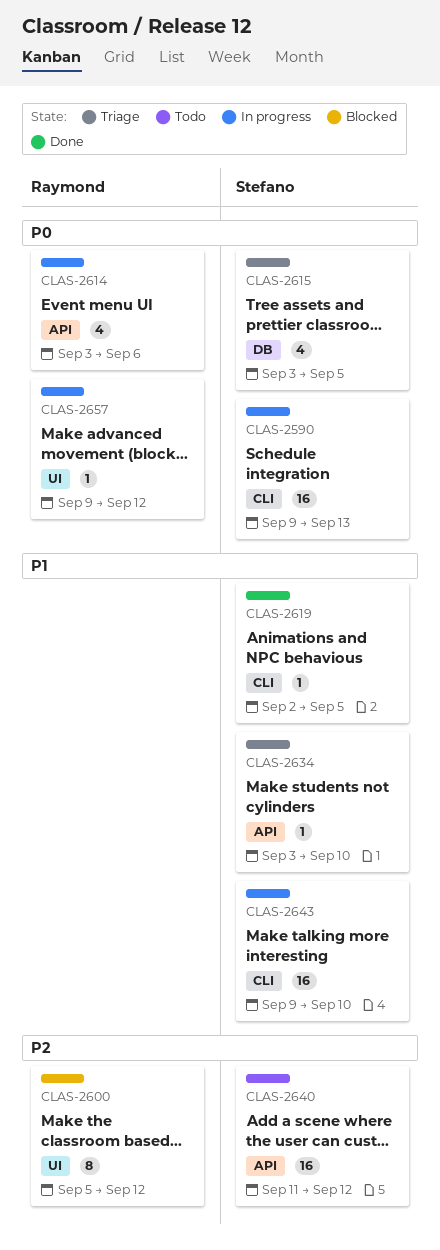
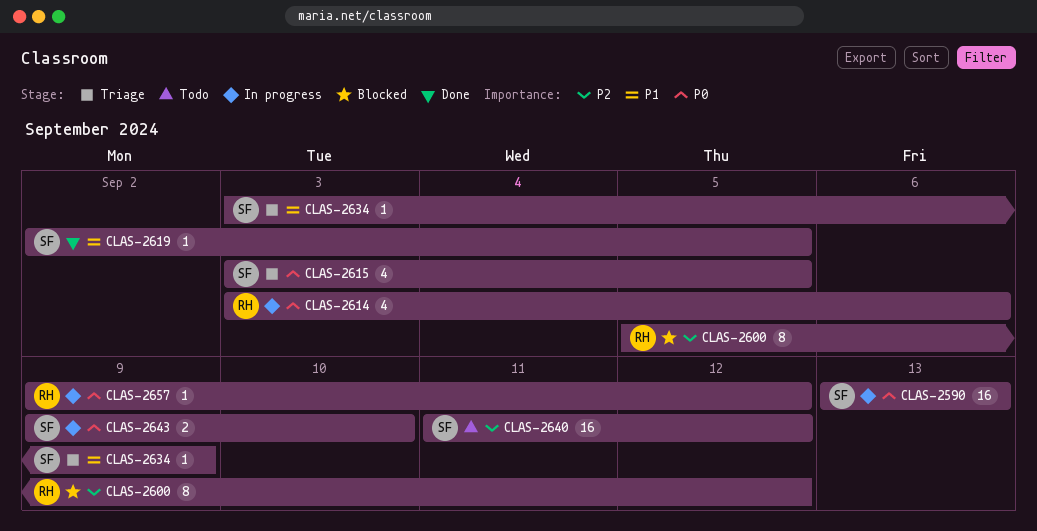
CLAS-2590, start: Sep 9 -> Sep 13
CLAS-2634, due: Sep 10 -> Sep 9
CLAS-2643, priority: P1 -> P0
CLAS-2643, estimate: 16 -> 2

